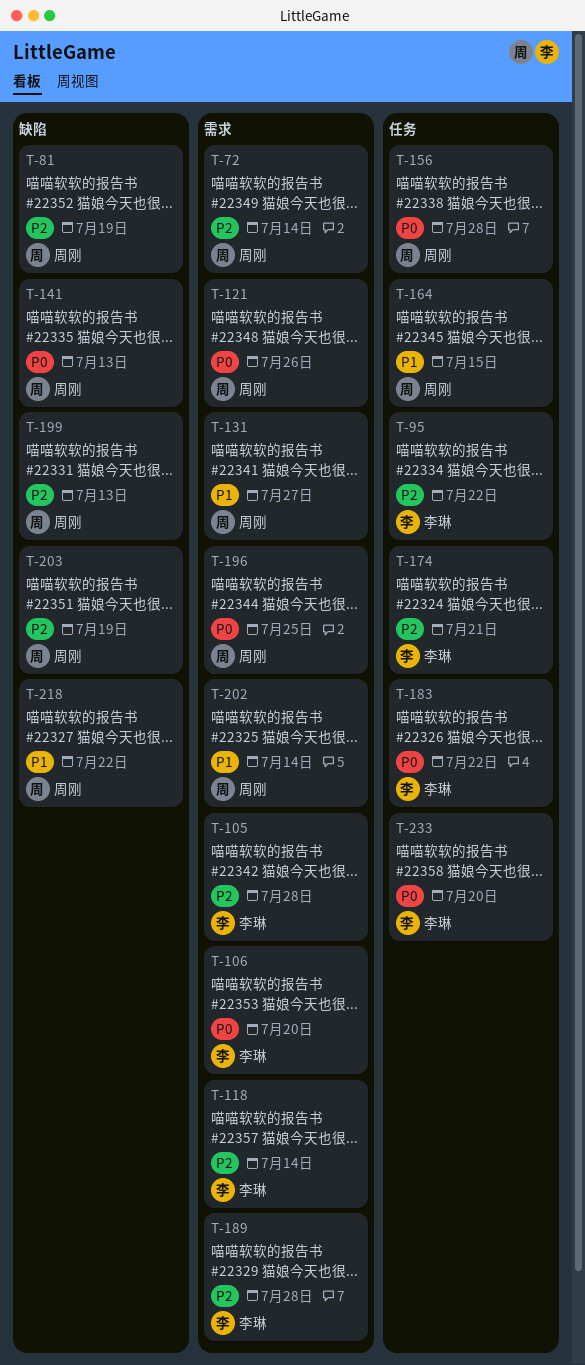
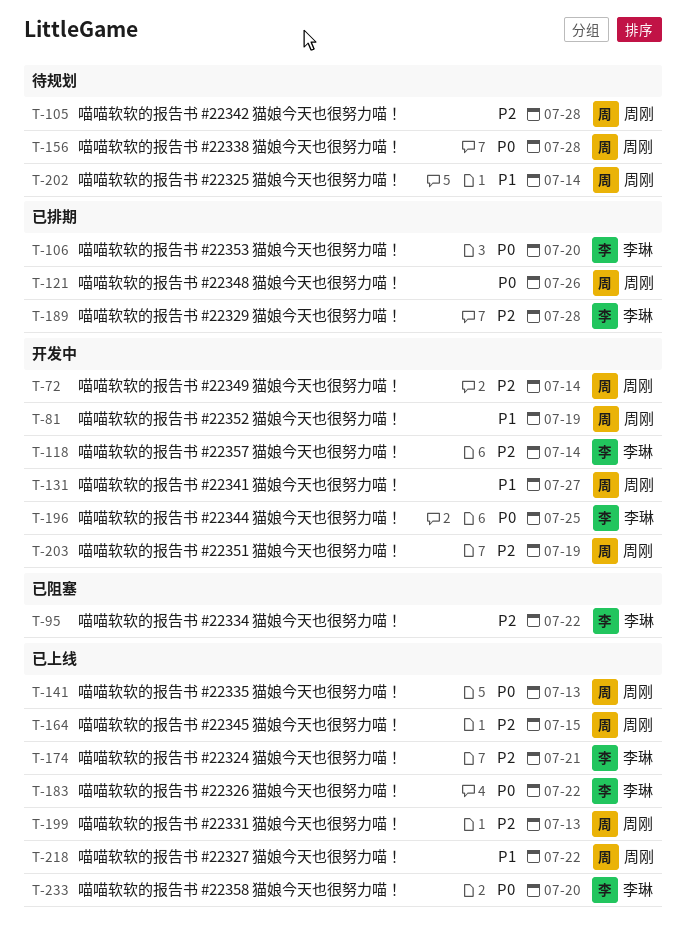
T-81, priority: P2 -> P1
T-105, owner: 李琳 -> 周刚
T-164, priority: P1 -> P2
T-196, owner: 周刚 -> 李琳

